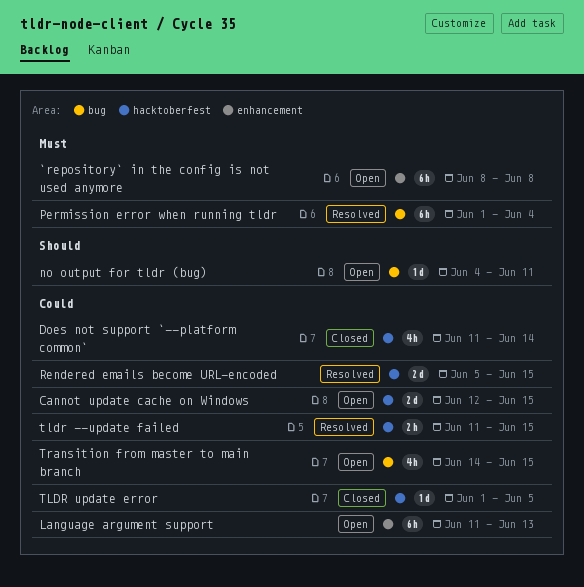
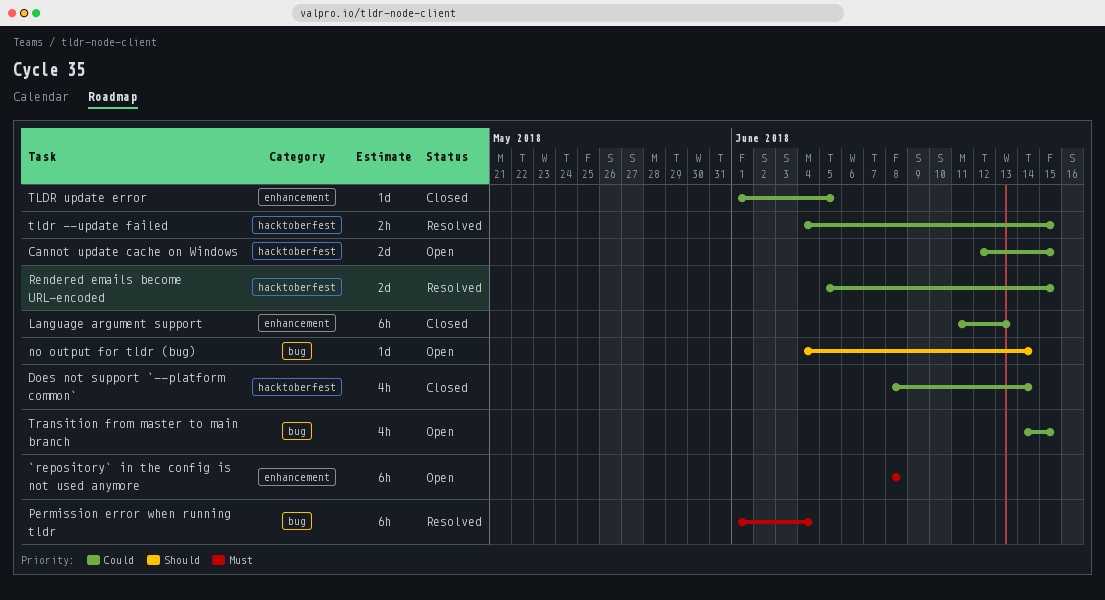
Does not support `--platform common`, start: Jun 11 -> Jun 8
Language argument support, status: Open -> Closed
no output for tldr (bug), due: Jun 11 -> Jun 14
tldr --update failed, start: Jun 11 -> Jun 4
TLDR update error, label: hacktoberfest -> enhancement

